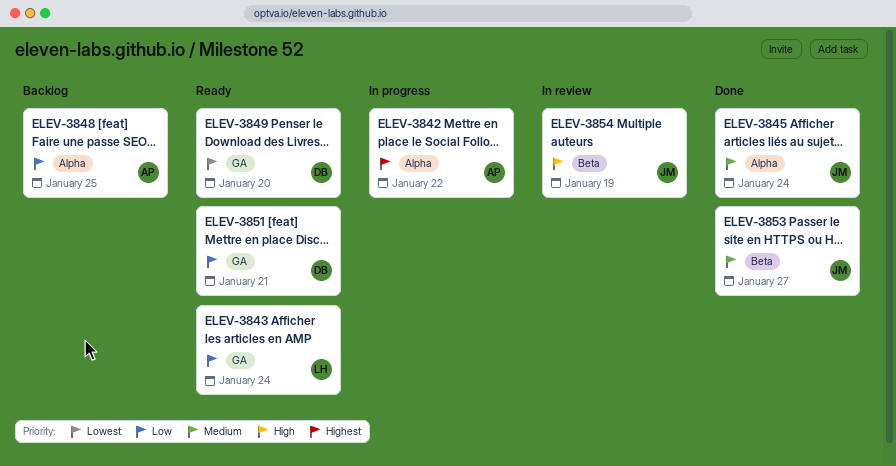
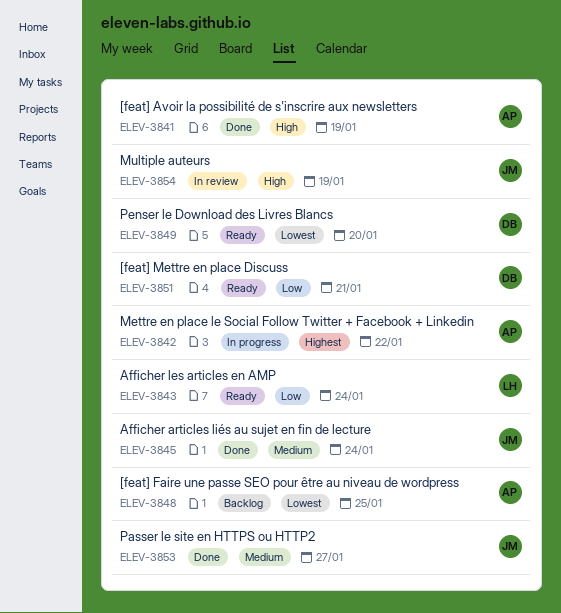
ELEV-3841: none -> present
ELEV-3848, priority: Low -> Lowest

